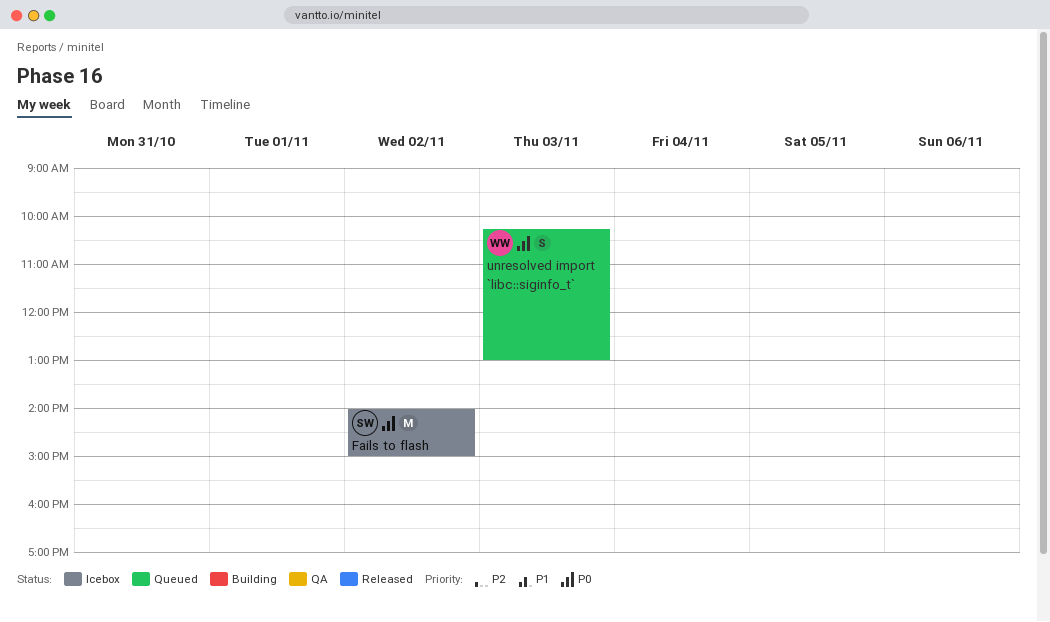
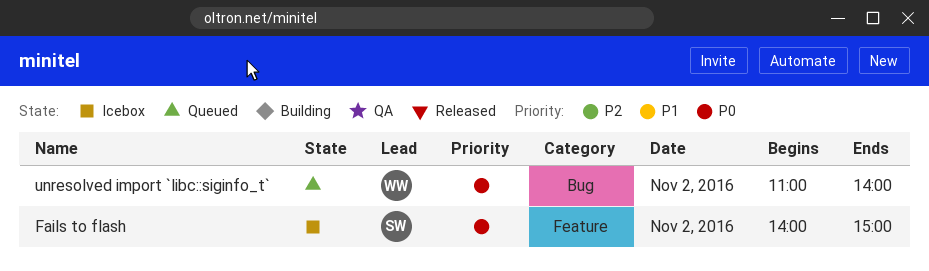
unresolved import `libc::siginfo_t`, day: Nov 3 -> Nov 2
unresolved import `libc::siginfo_t`, begins: 10:15 -> 11:00
unresolved import `libc::siginfo_t`, ends: 13:00 -> 14:00

